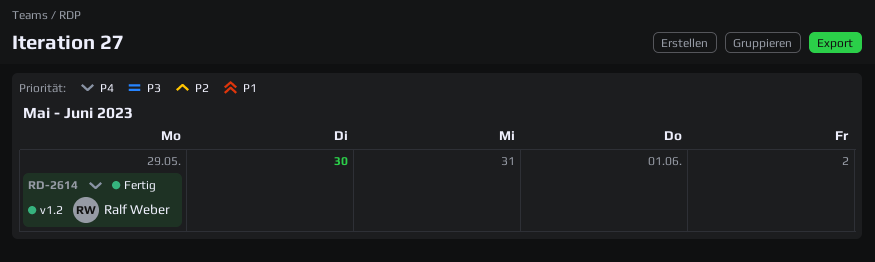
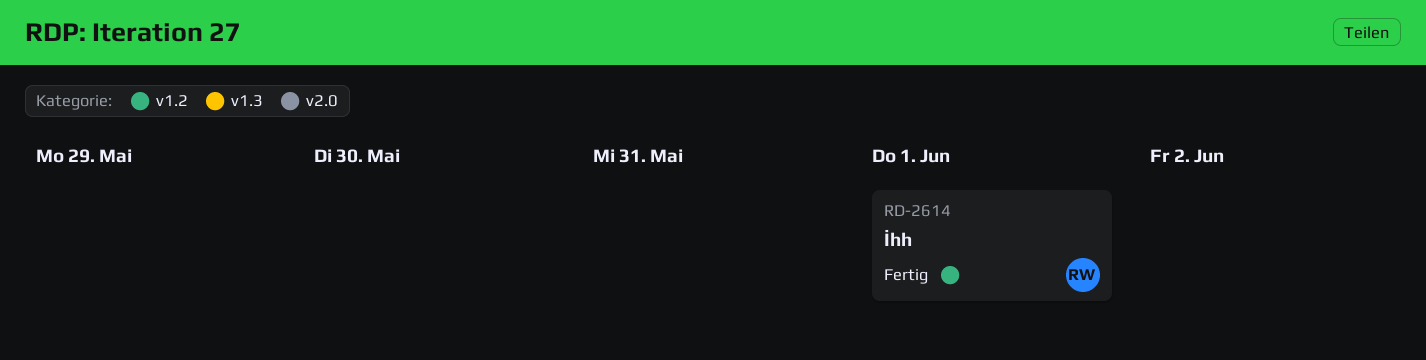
RD-2614, due: May 29 -> Jun 1

